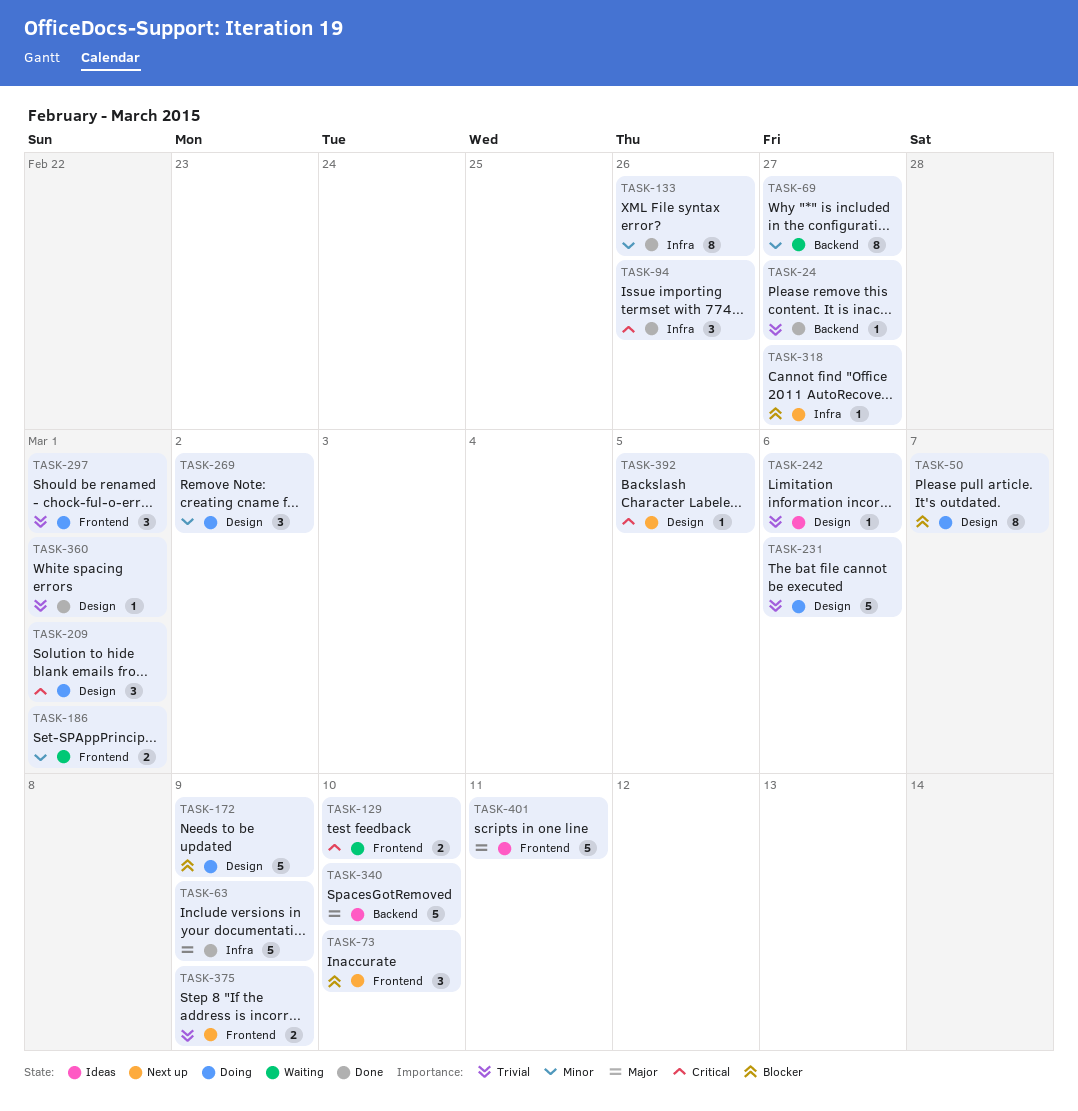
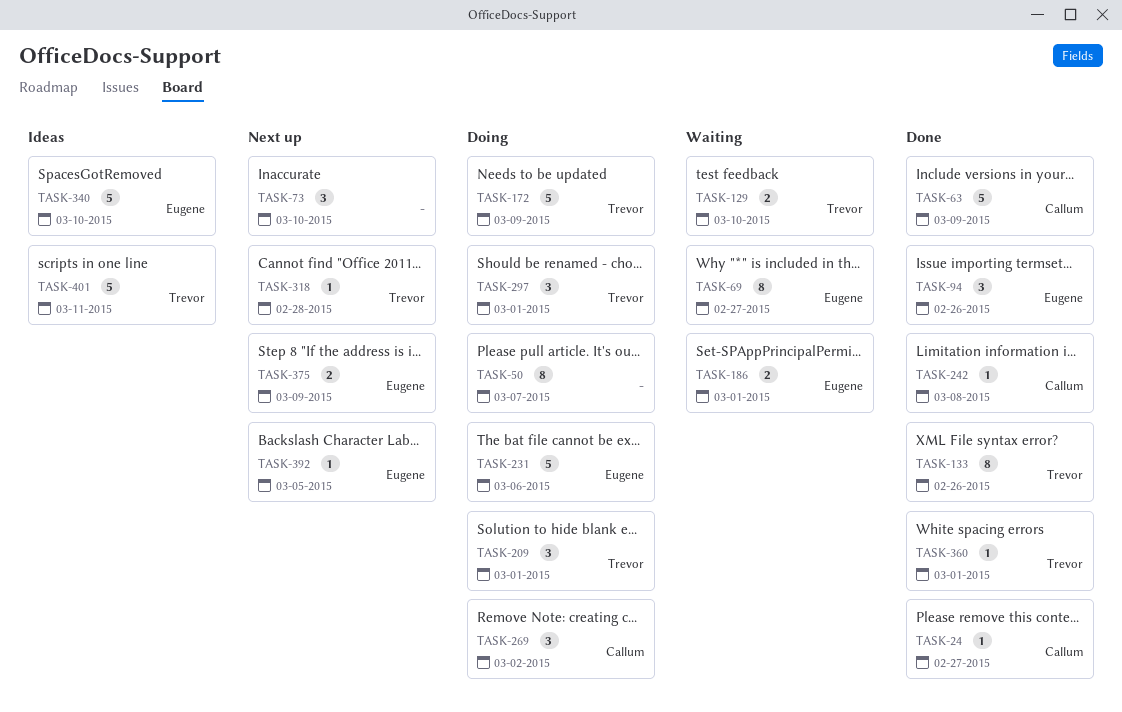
TASK-242, status: Ideas -> Done
TASK-242, due: Mar 6 -> Mar 8
TASK-318, due: Feb 27 -> Feb 28

